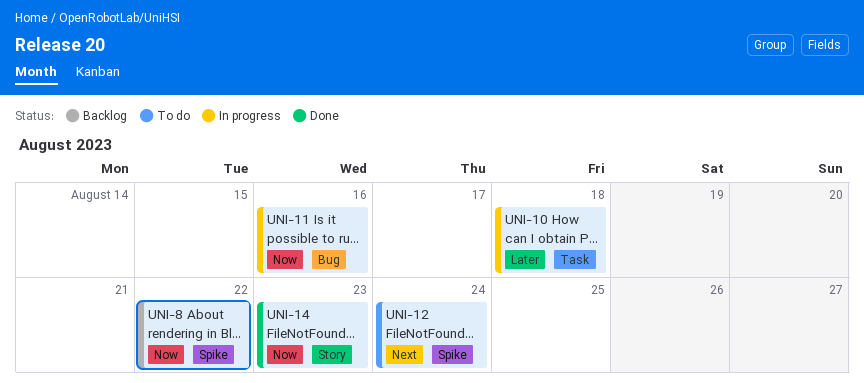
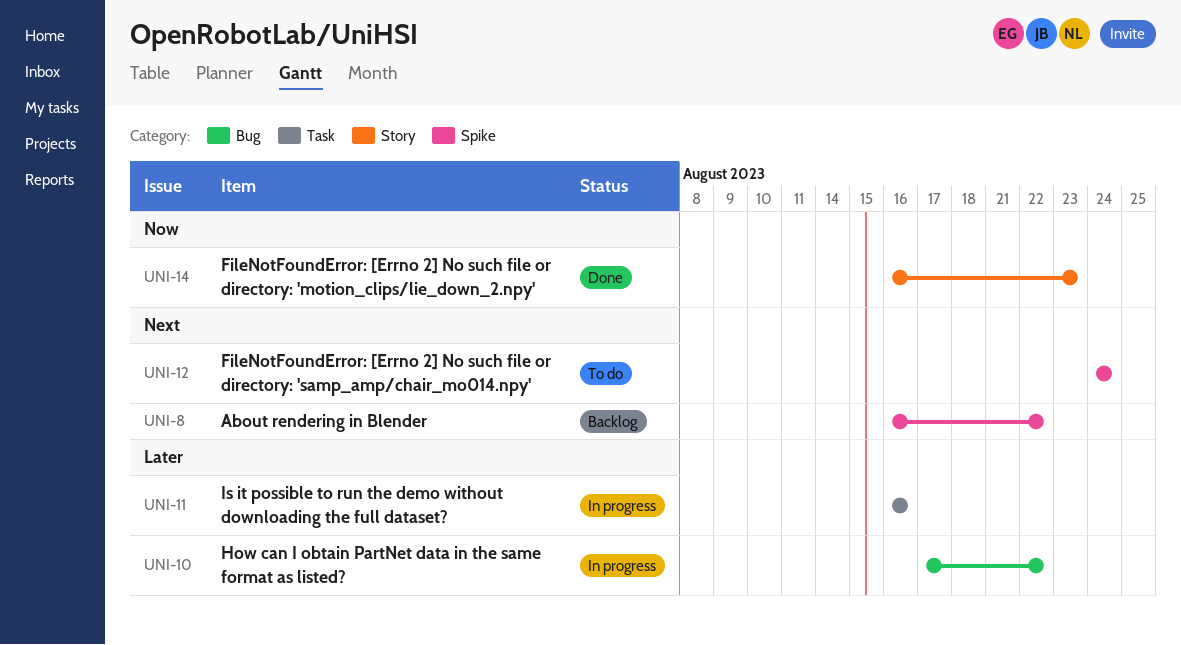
UNI-8, priority: Now -> Next
UNI-10, label: Task -> Bug
UNI-10, due: Aug 18 -> Aug 22
UNI-11, priority: Now -> Later
UNI-11, label: Bug -> Task

